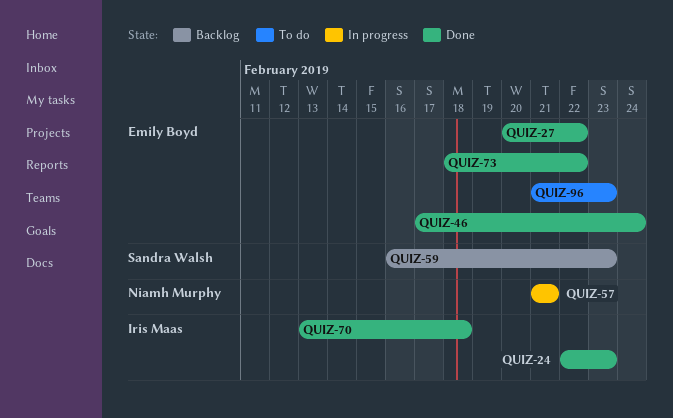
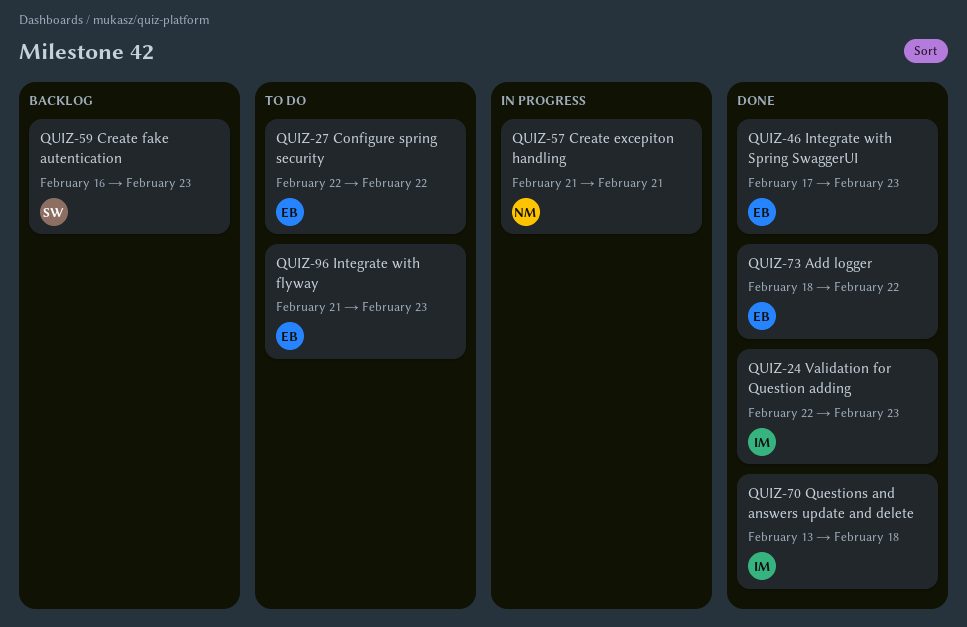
QUIZ-27, status: Done -> To do
QUIZ-27, start: Feb 20 -> Feb 22
QUIZ-46, due: Feb 24 -> Feb 23

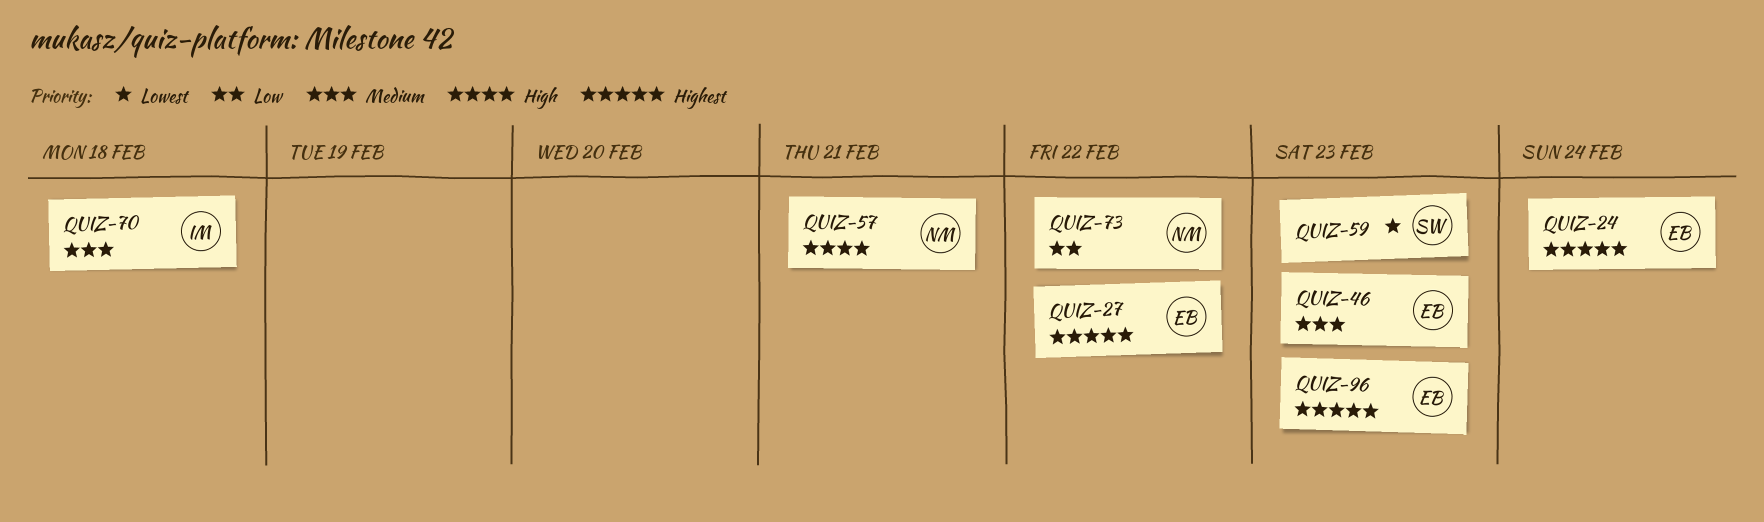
QUIZ-24, owner: IM -> EB
QUIZ-24, due: Feb 23 -> Feb 24
QUIZ-73, owner: EB -> NM

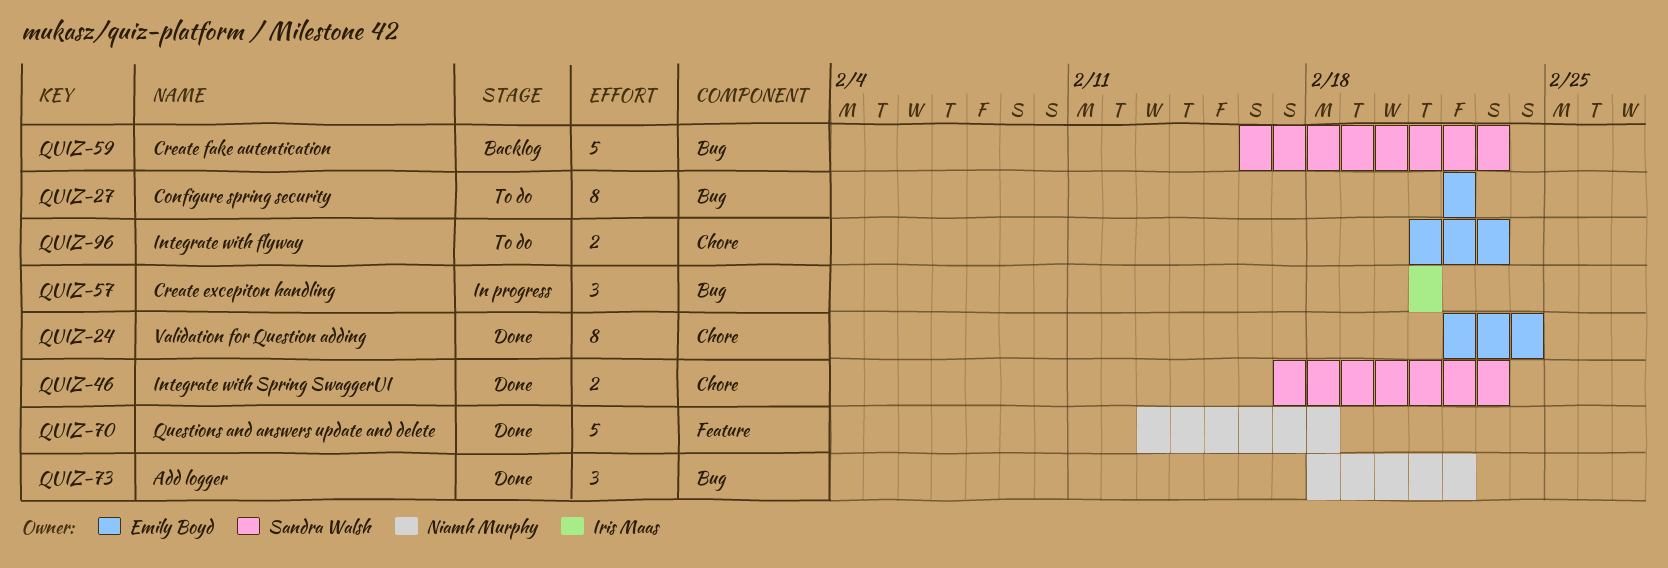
QUIZ-46, owner: Emily Boyd -> Sandra Walsh
QUIZ-57, owner: Niamh Murphy -> Iris Maas
QUIZ-70, owner: Iris Maas -> Niamh Murphy

